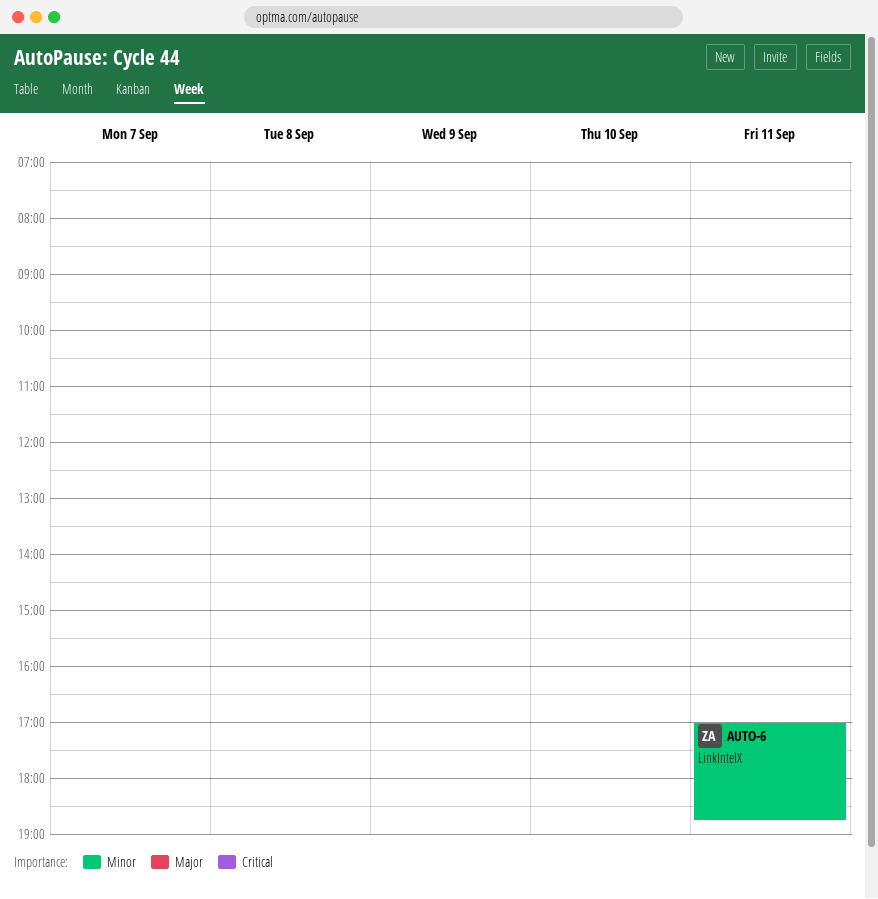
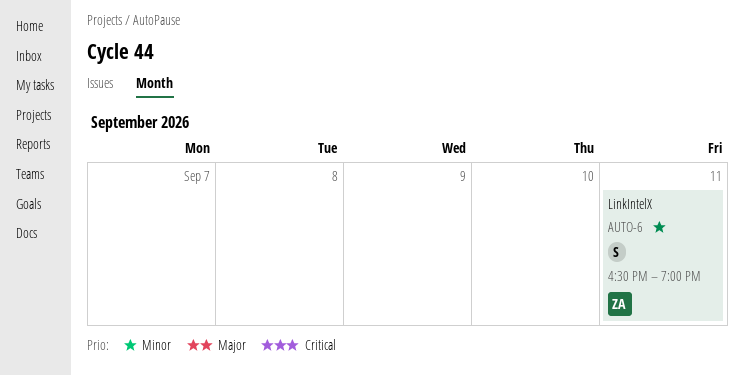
AUTO-6, begins: 17:00 -> 16:30
AUTO-6, ends: 18:45 -> 19:00

